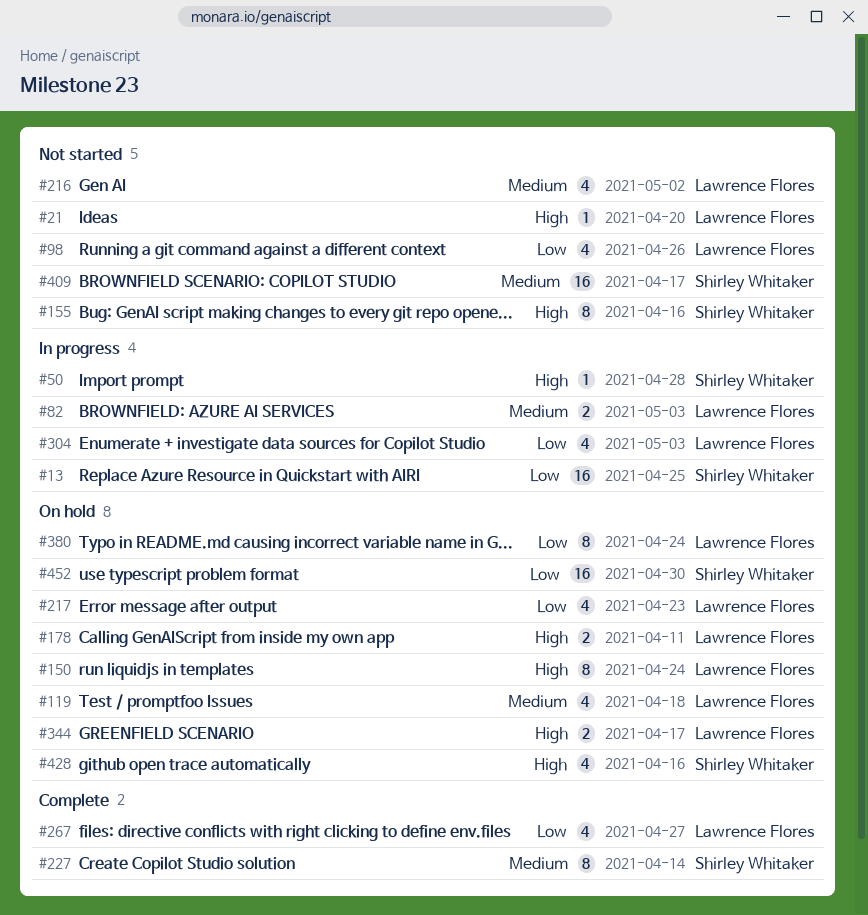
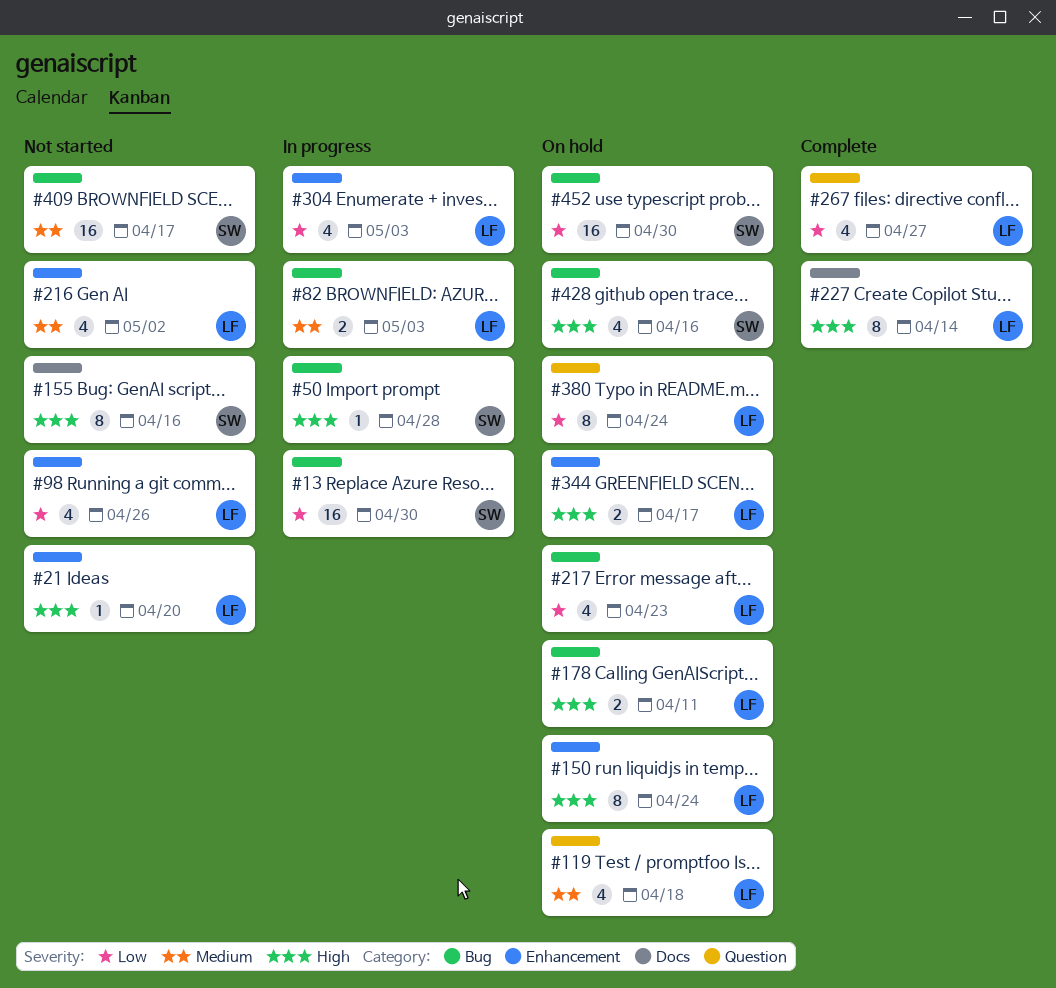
#13, due: Apr 25 -> Apr 30
#227, owner: Shirley Whitaker -> Lawrence Flores
#227, priority: Medium -> High

